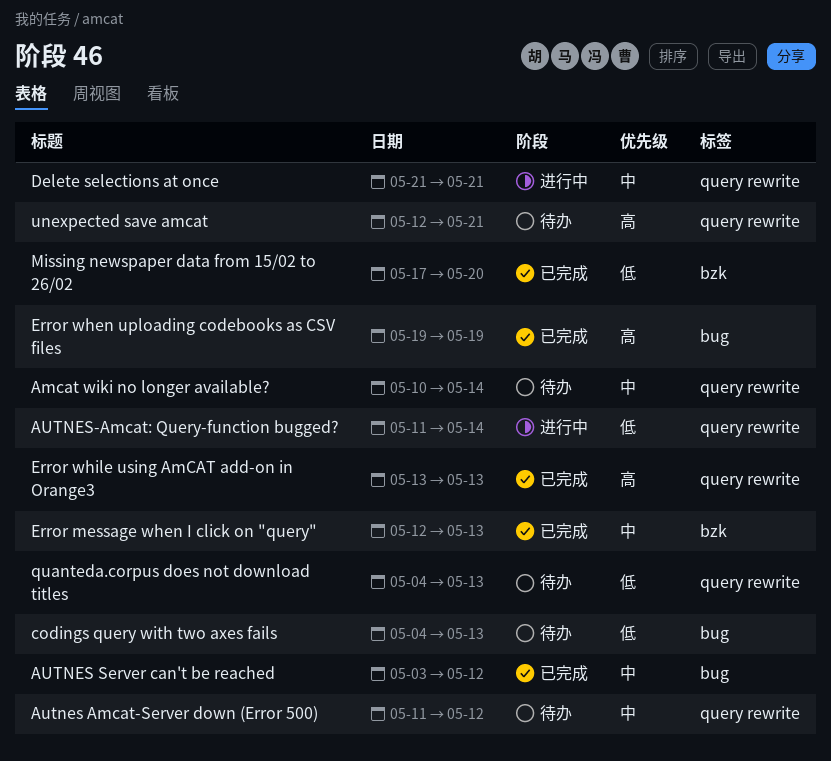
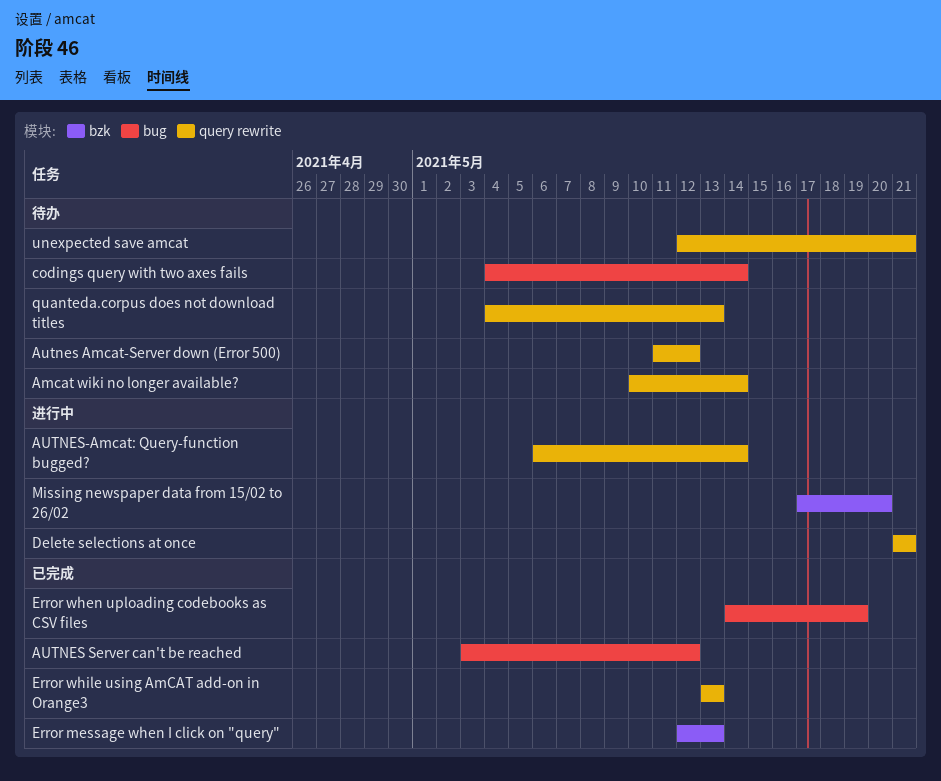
AUTNES-Amcat: Query-function bugged?, start: May 11 -> May 6
codings query with two axes fails, due: May 13 -> May 14
Error when uploading codebooks as CSV files, start: May 19 -> May 14
Missing newspaper data from 15/02 to 26/02, status: 已完成 -> 进行中

